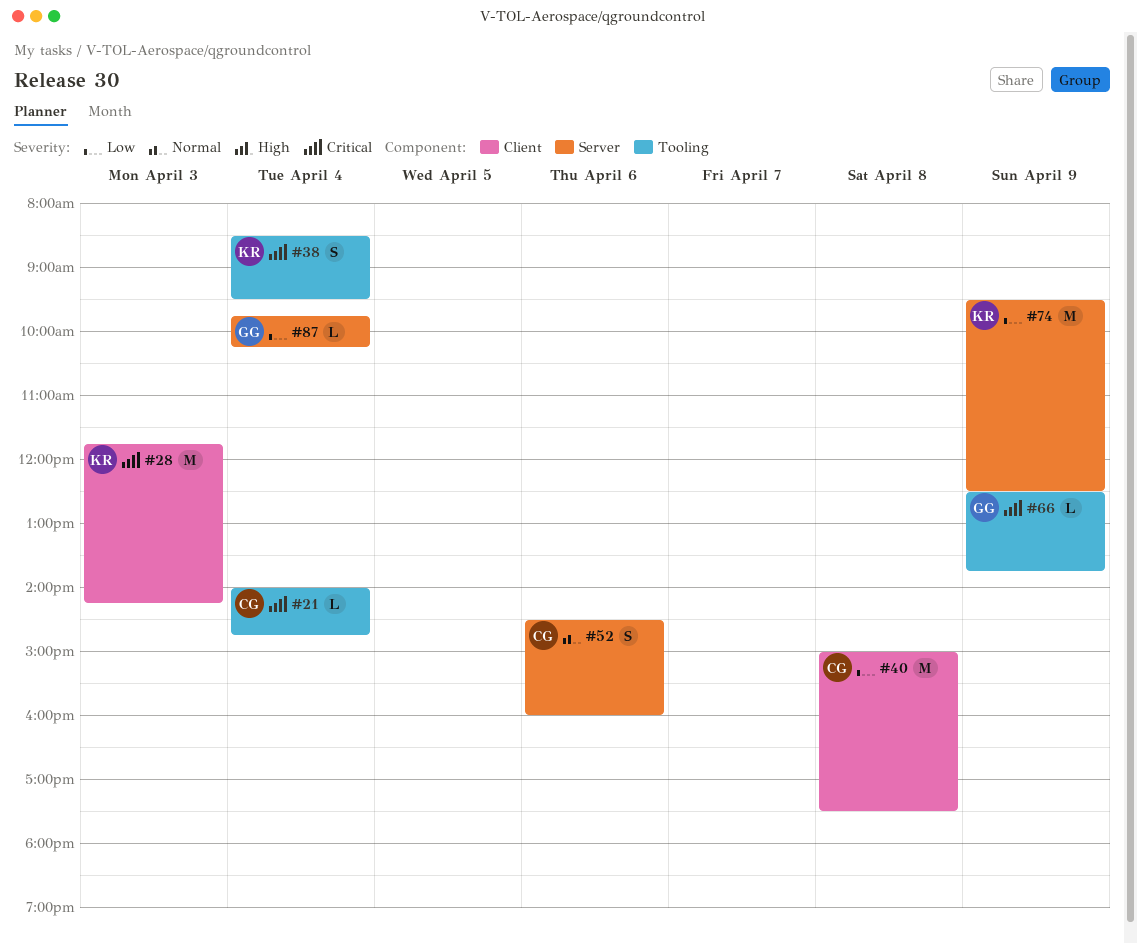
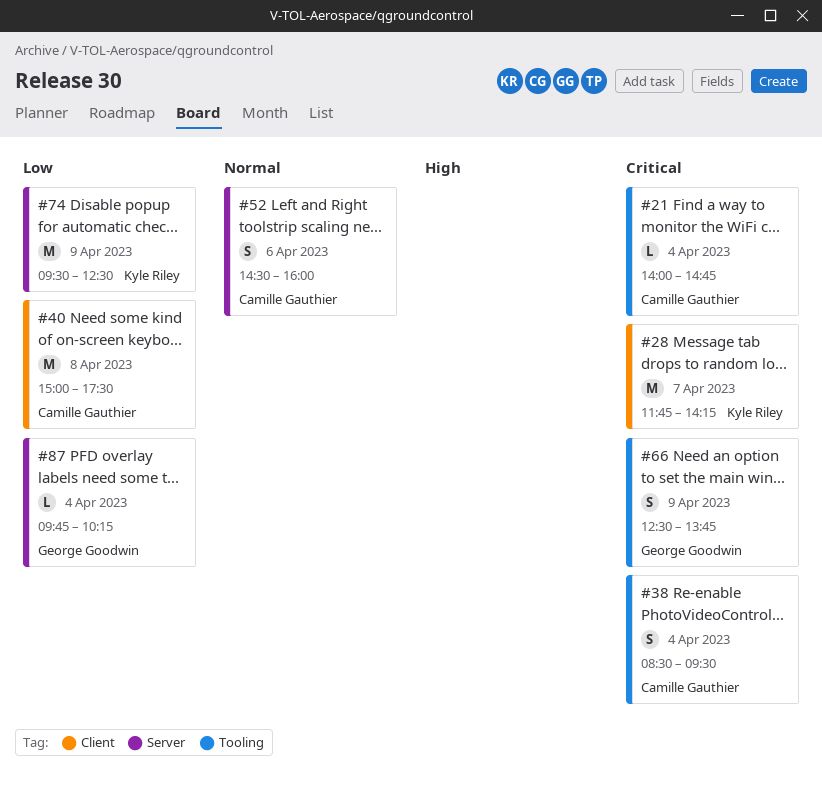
#28, day: Apr 3 -> Apr 7
#38, owner: Kyle Riley -> Camille Gauthier
#66, estimate: L -> S

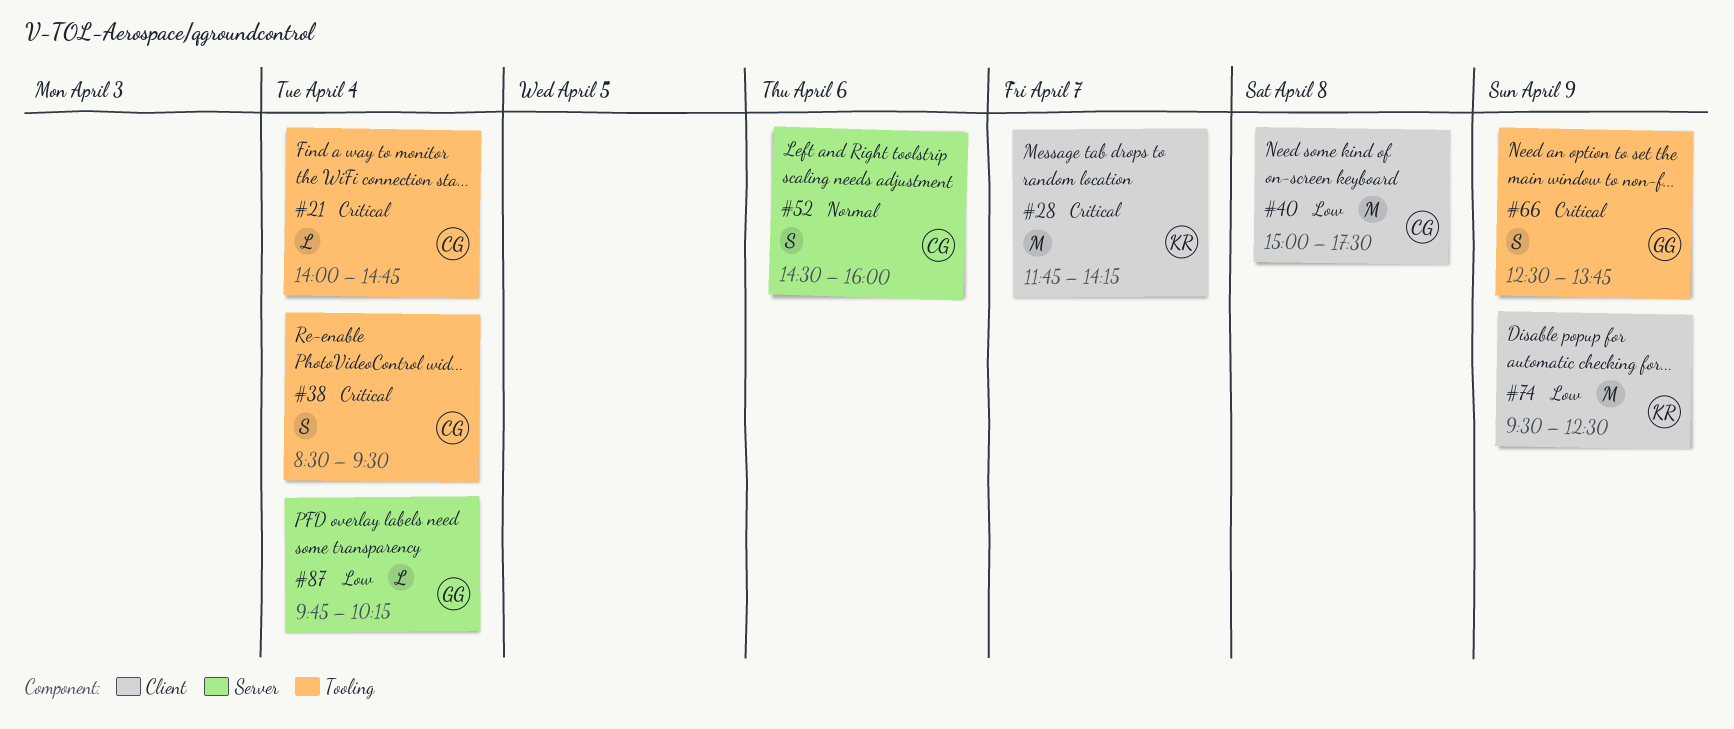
#74, label: Server -> Client

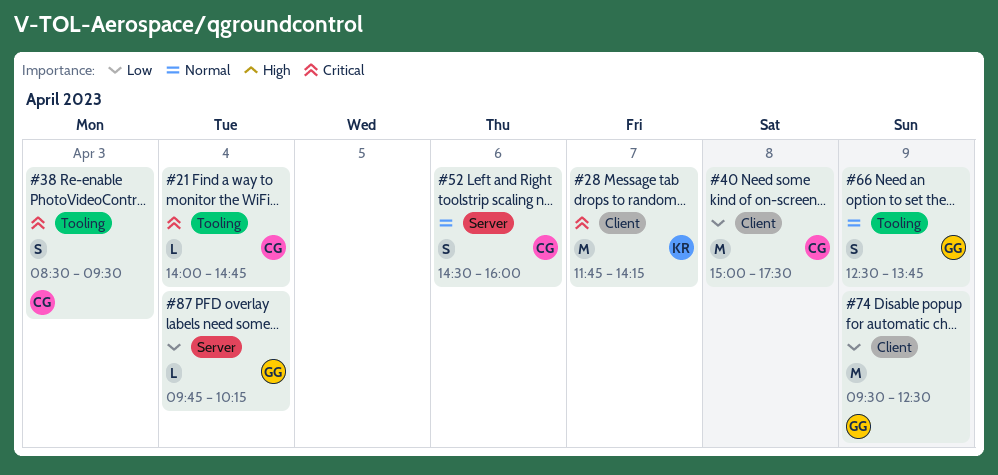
#38, day: Apr 4 -> Apr 3
#66, priority: Critical -> Normal
#74, owner: KR -> GG

